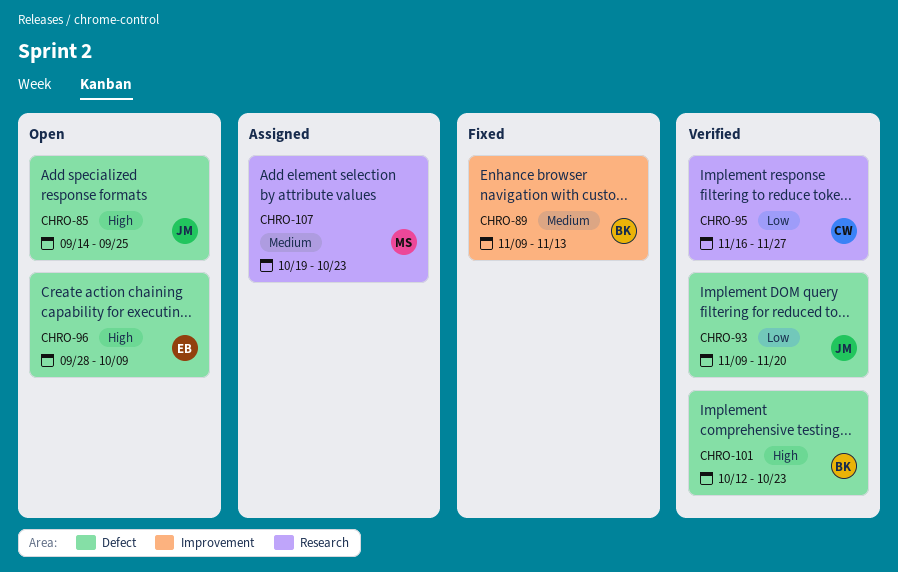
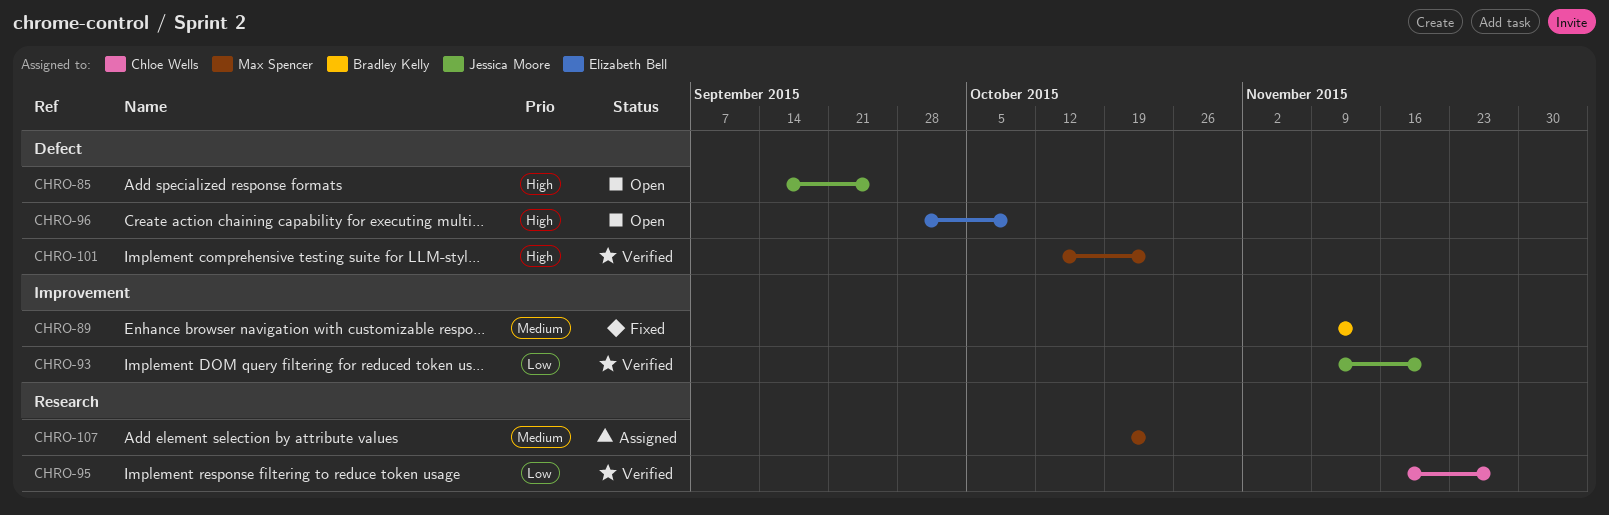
CHRO-93, label: Defect -> Improvement
CHRO-101, owner: Bradley Kelly -> Max Spencer

